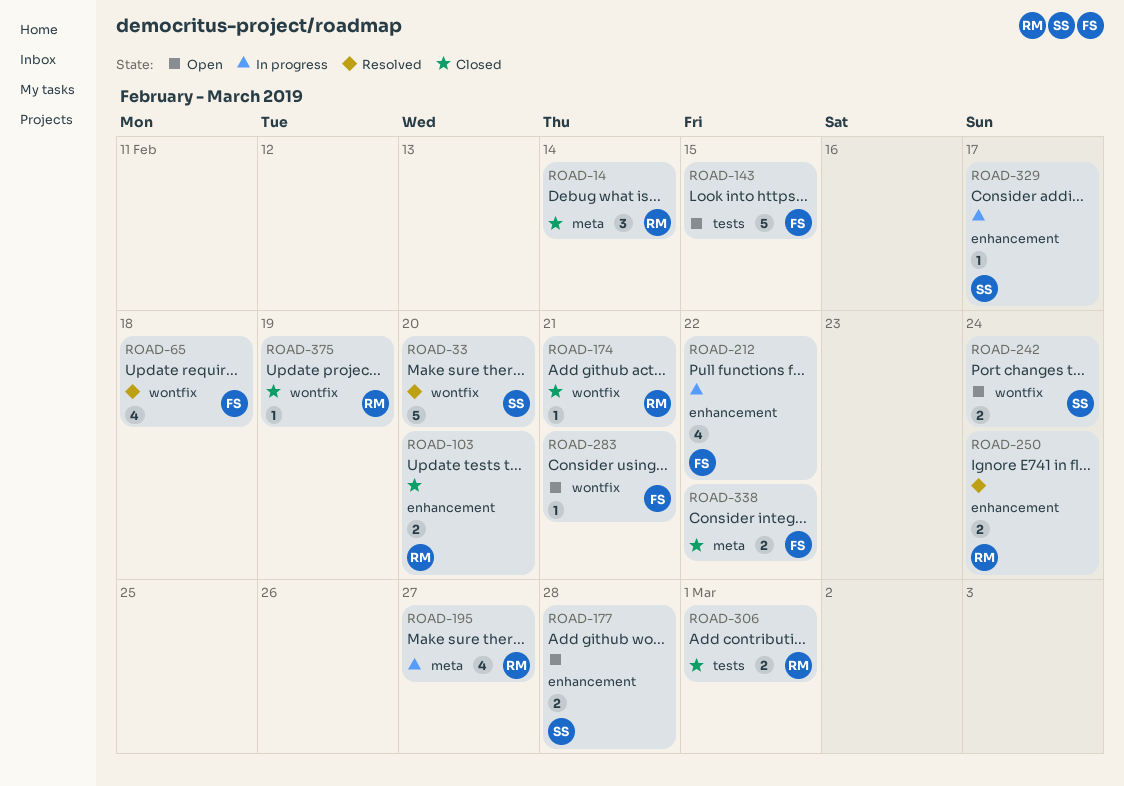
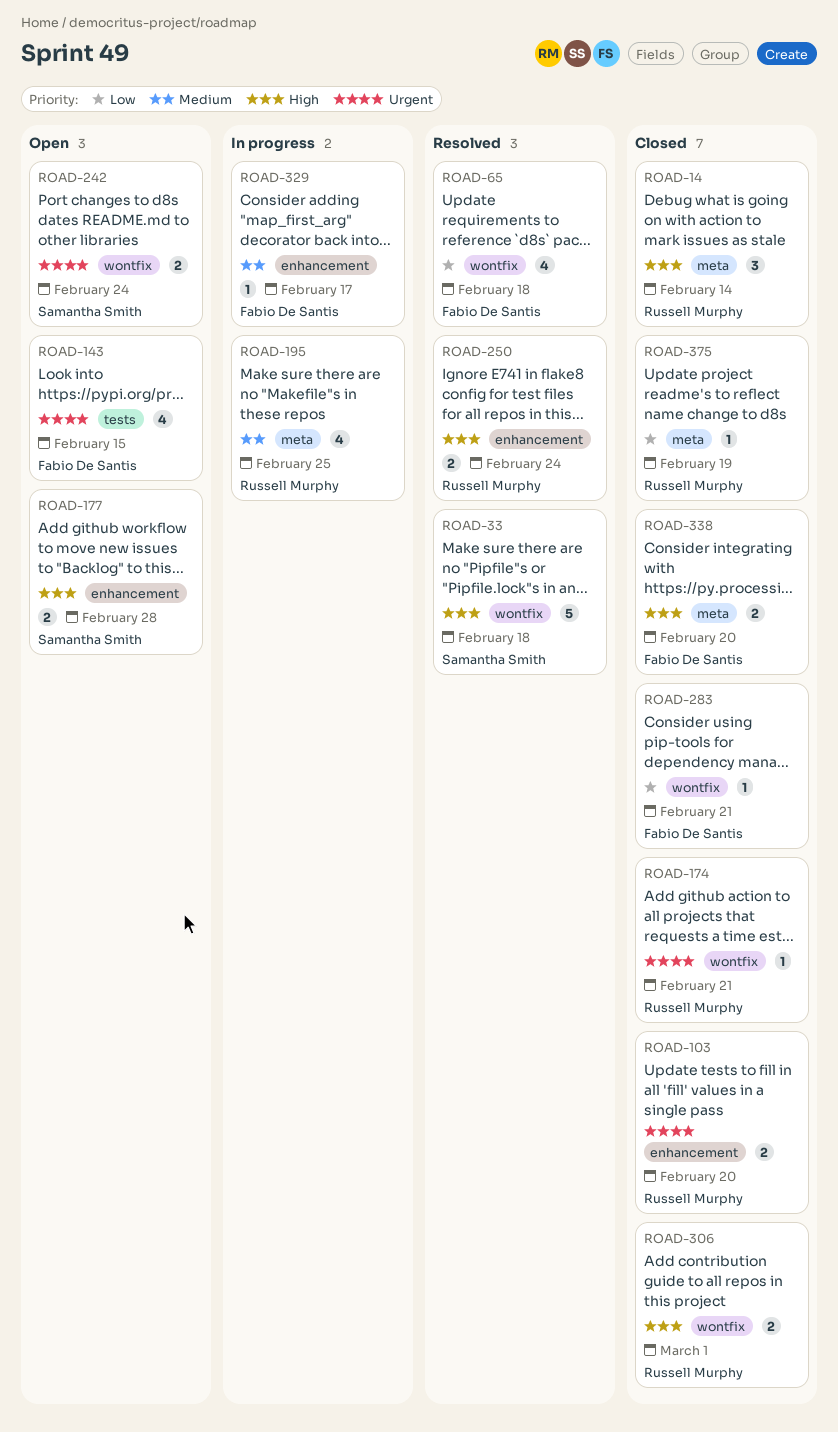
ROAD-33, due: Feb 20 -> Feb 18
ROAD-143, estimate: 5 -> 4
ROAD-195, due: Feb 27 -> Feb 25
ROAD-212: present -> none
ROAD-283, status: Open -> Closed
ROAD-306, label: tests -> wontfix
ROAD-329, owner: Samantha Smith -> Fabio De Santis
ROAD-338, due: Feb 22 -> Feb 20
ROAD-375, label: wontfix -> meta

